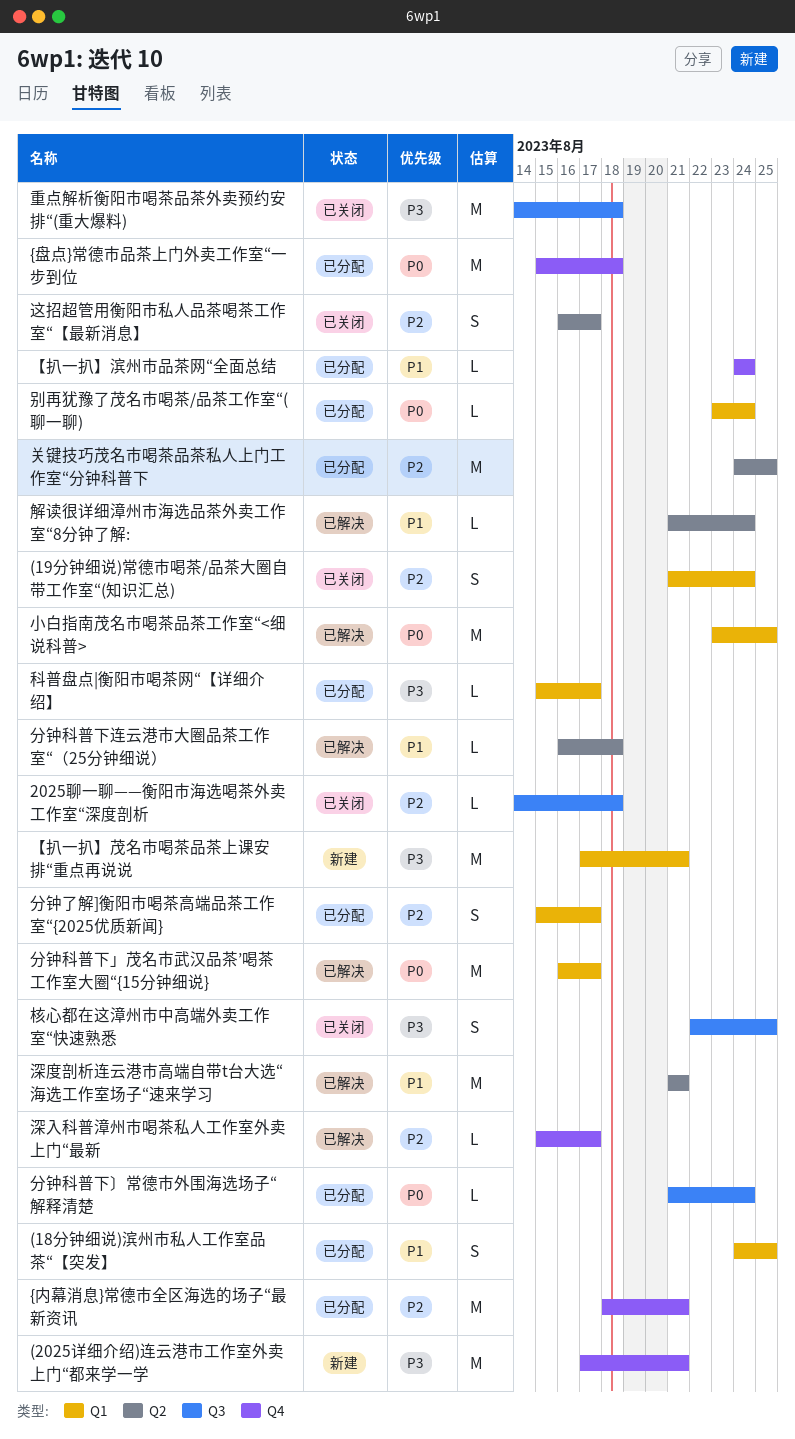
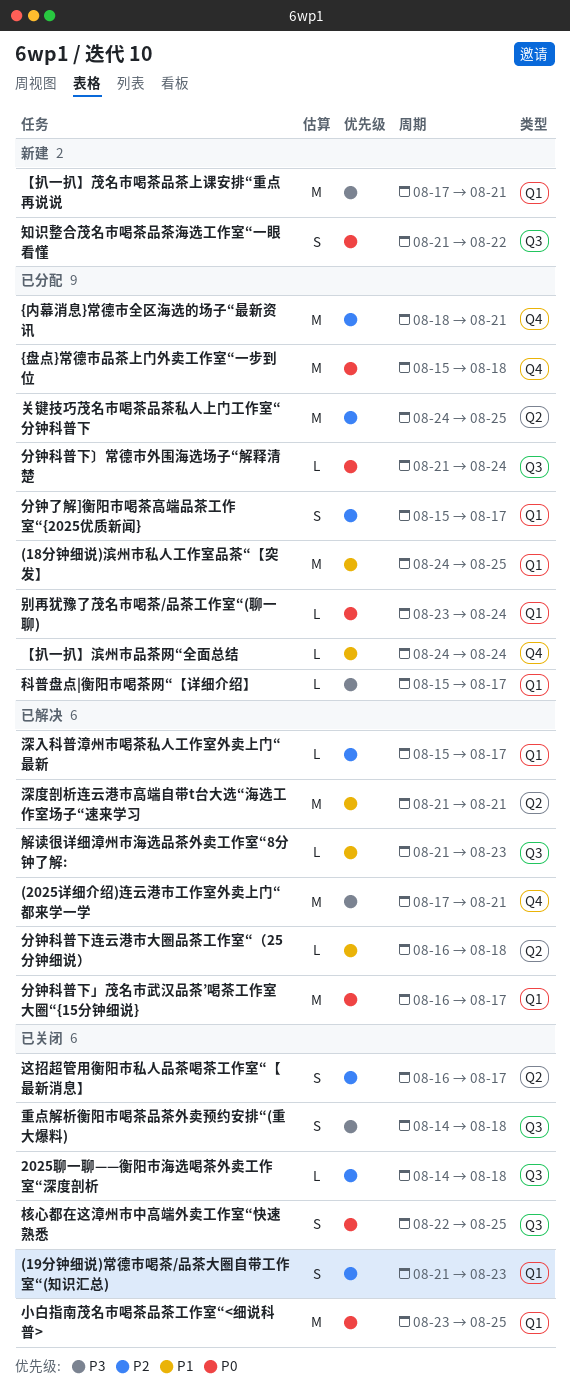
(18分钟细说)滨州市私人工作室品茶“【突发】, estimate: S -> M
(19分钟细说)常德市喝茶/品茶大圈自带工作室“(知识汇总), due: Aug 24 -> Aug 23
(2025详细介绍)连云港市工作室外卖上门“都来学一学, status: 新建 -> 已解决
小白指南茂名市喝茶品茶工作室“<细说科普>, status: 已解决 -> 已关闭
核心都在这漳州市中高端外卖工作室“快速熟悉, priority: P3 -> P0
深入科普漳州市喝茶私人工作室外卖上门“最新, label: Q4 -> Q1
知识整合茂名市喝茶品茶海选工作室“一眼看懂: none -> present
解读很详细漳州市海选品茶外卖工作室“8分钟了解:, label: Q2 -> Q3
解读很详细漳州市海选品茶外卖工作室“8分钟了解:, due: Aug 24 -> Aug 23
重点解析衡阳市喝茶品茶外卖预约安排“(重大爆料), estimate: M -> S

